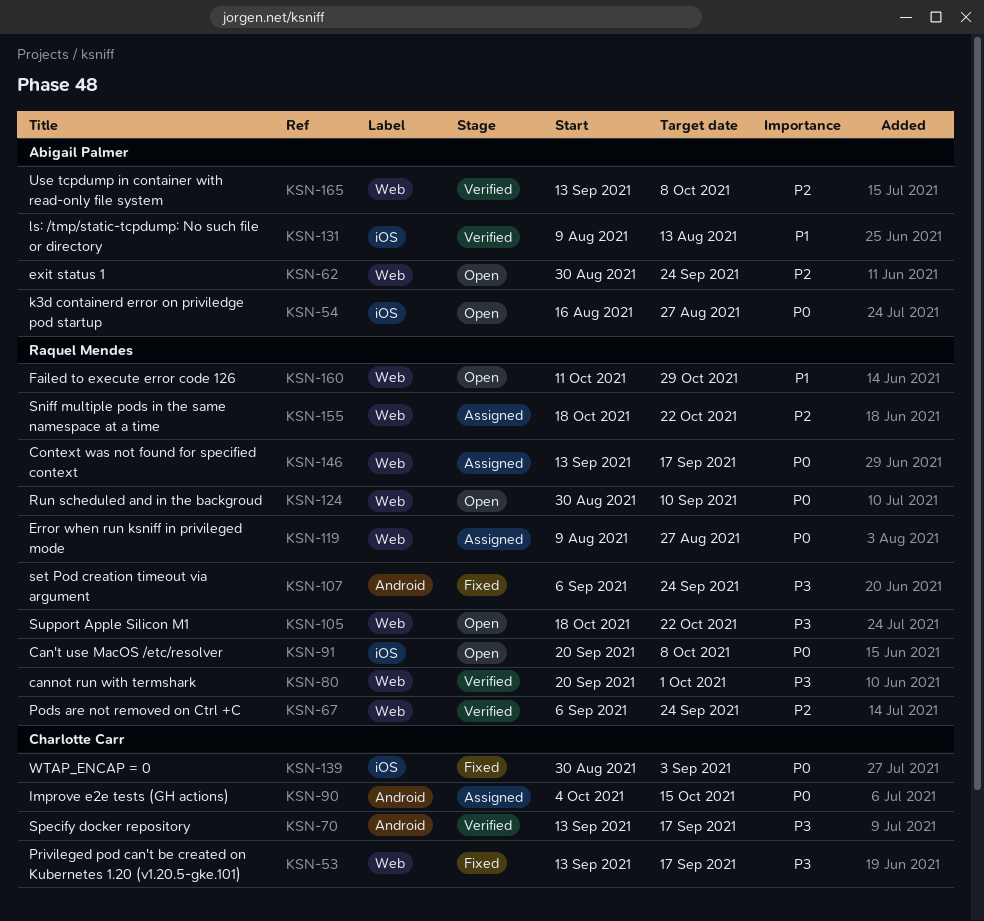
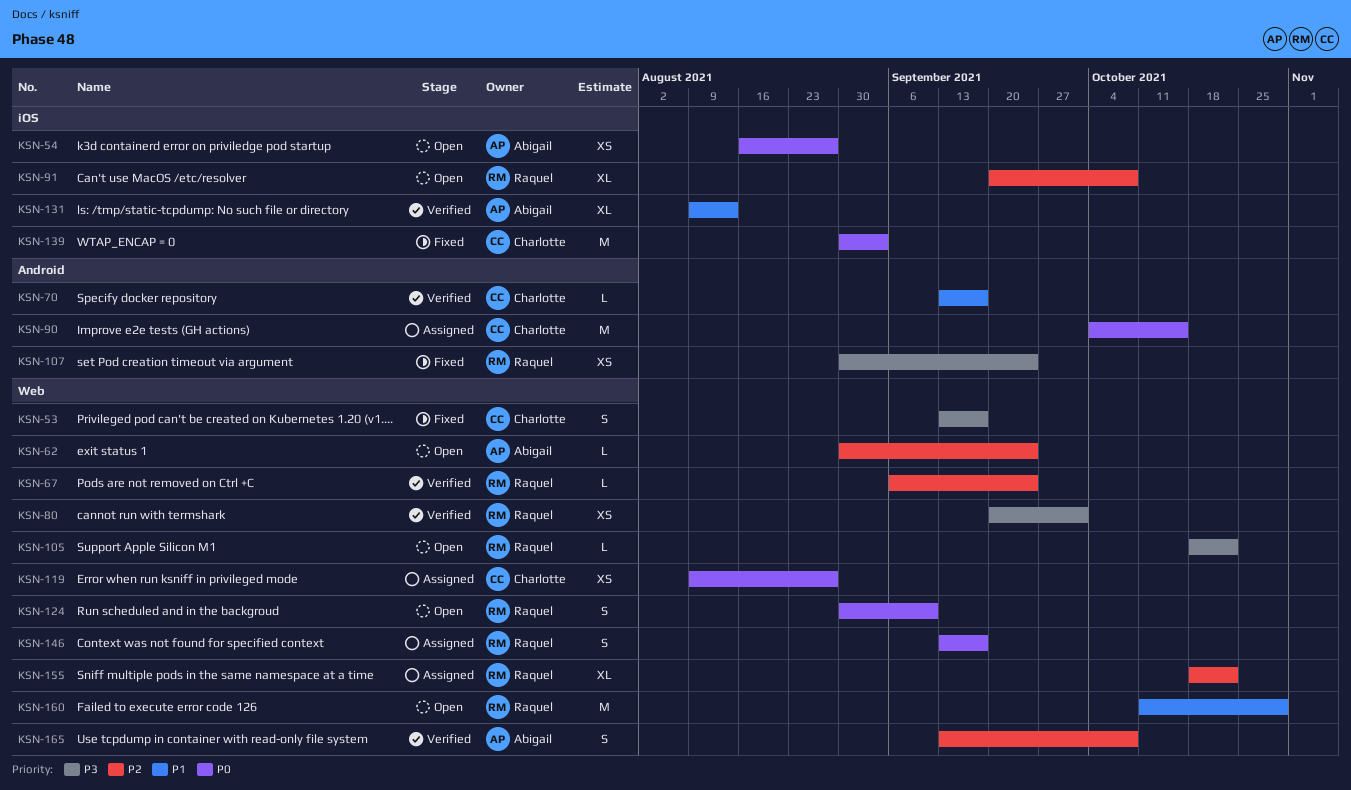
KSN-70, priority: P3 -> P1
KSN-91, priority: P0 -> P2
KSN-107, start: Sep 6 -> Aug 30
KSN-119, owner: Raquel Mendes -> Charlotte Carr

